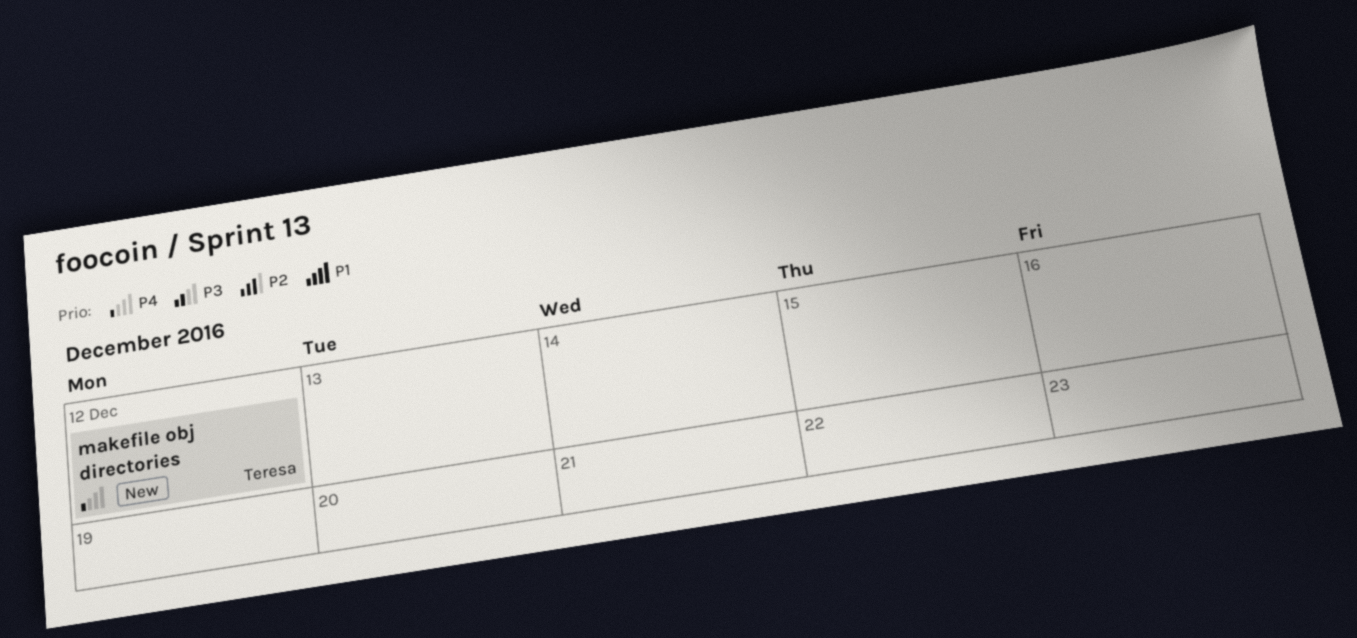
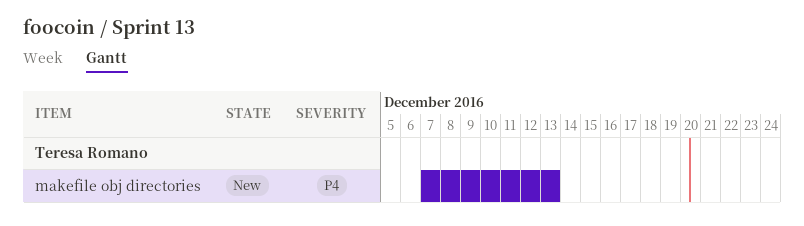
makefile obj directories, due: Dec 12 -> Dec 13

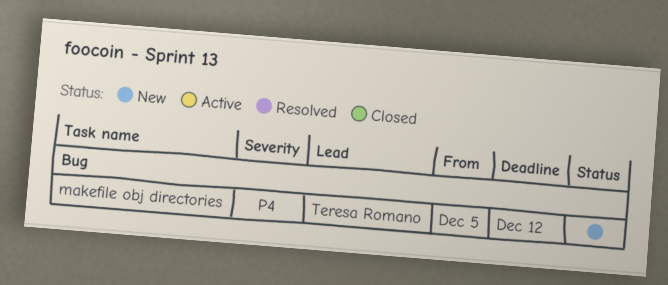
makefile obj directories, start: Dec 7 -> Dec 5
makefile obj directories, due: Dec 13 -> Dec 12

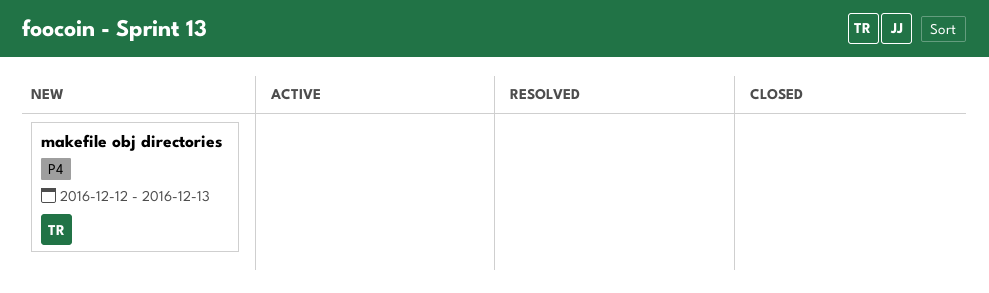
makefile obj directories, start: Dec 5 -> Dec 12
makefile obj directories, due: Dec 12 -> Dec 13

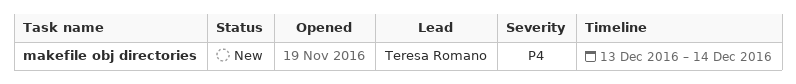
makefile obj directories, start: Dec 12 -> Dec 13
makefile obj directories, due: Dec 13 -> Dec 14

